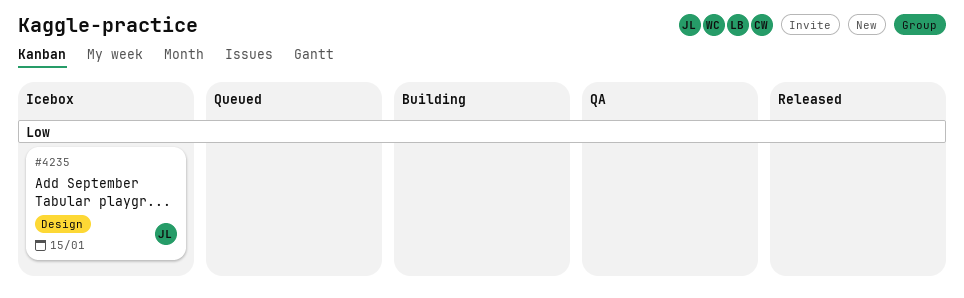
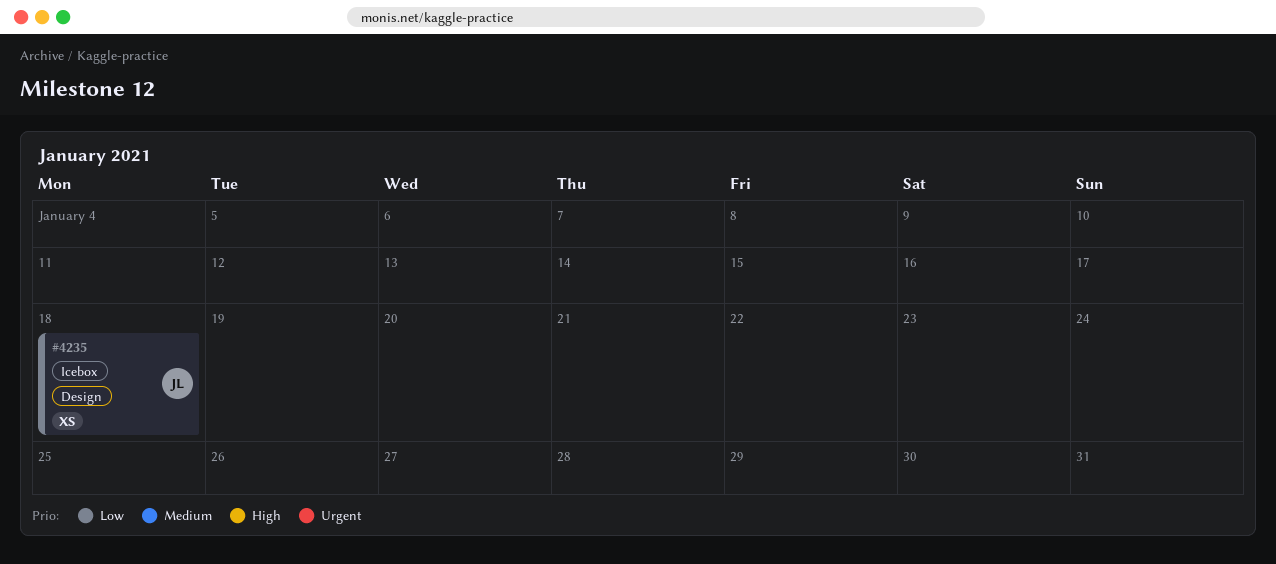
#4235, due: Jan 15 -> Jan 18

